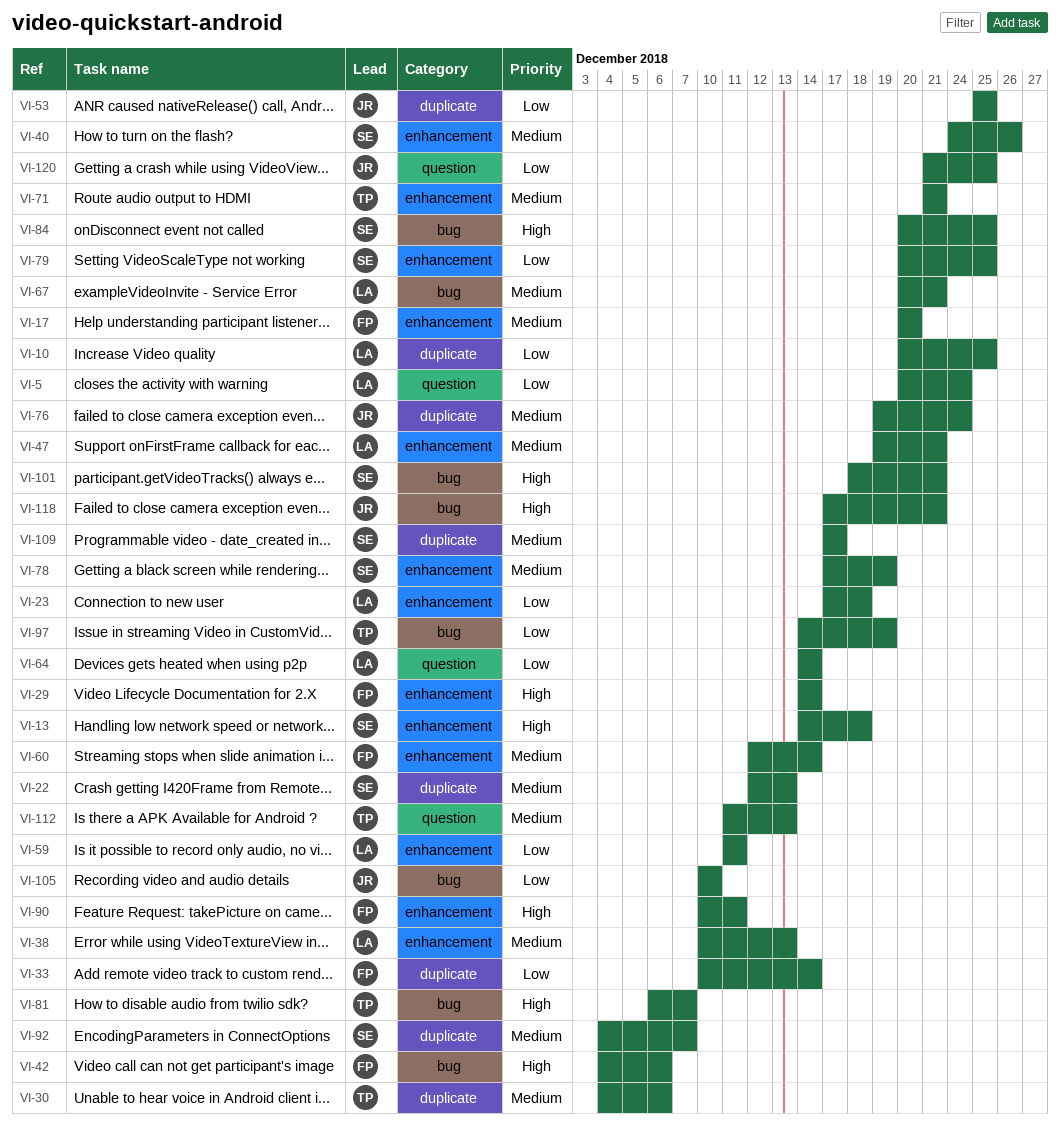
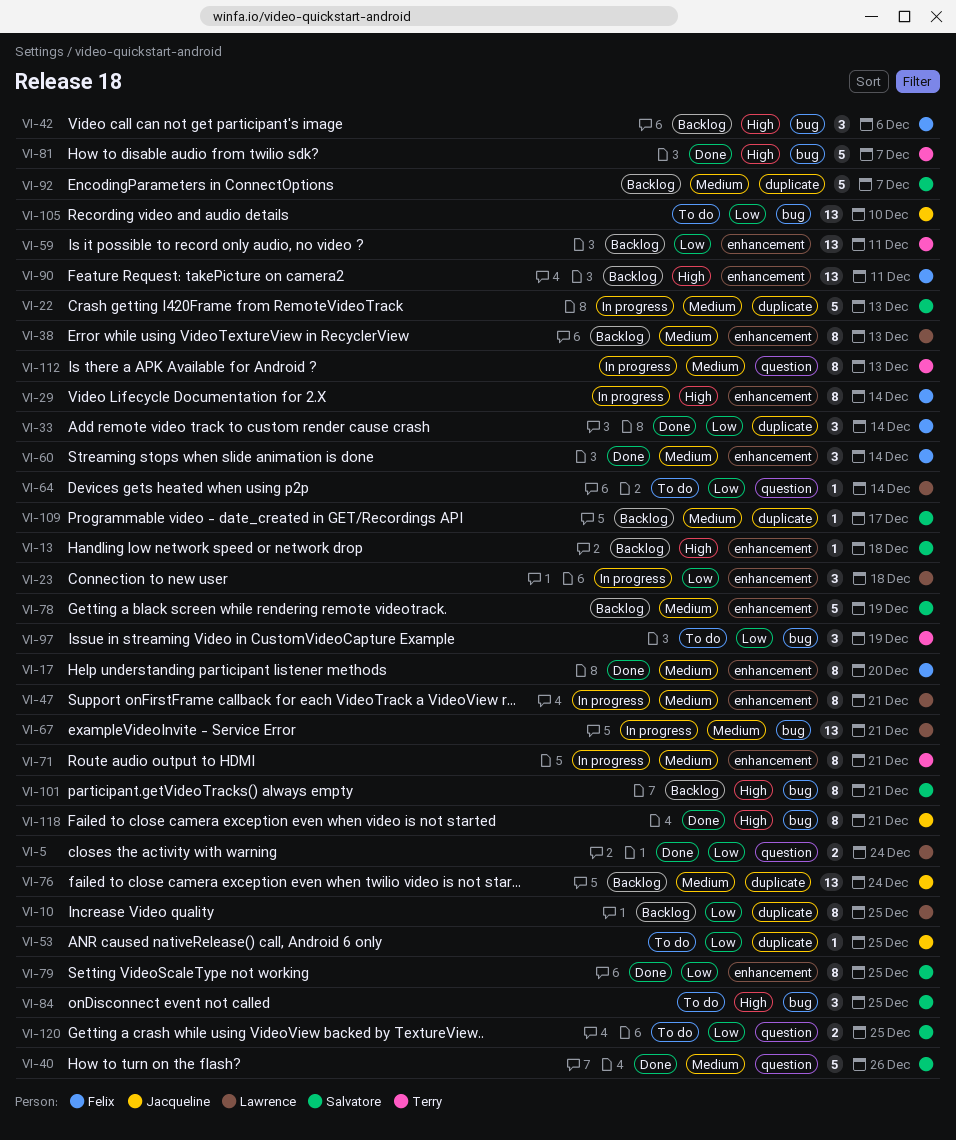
VI-30: present -> none
VI-40, label: enhancement -> question
VI-59, owner: Lawrence -> Terry
VI-120, owner: Jacqueline -> Salvatore

